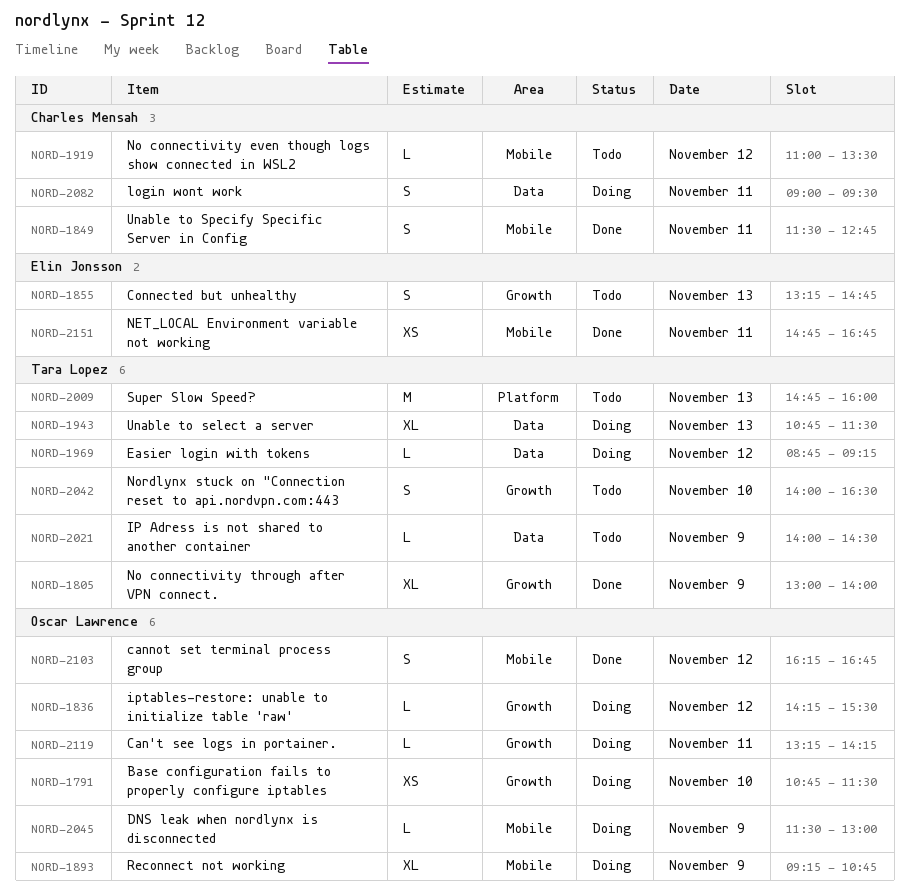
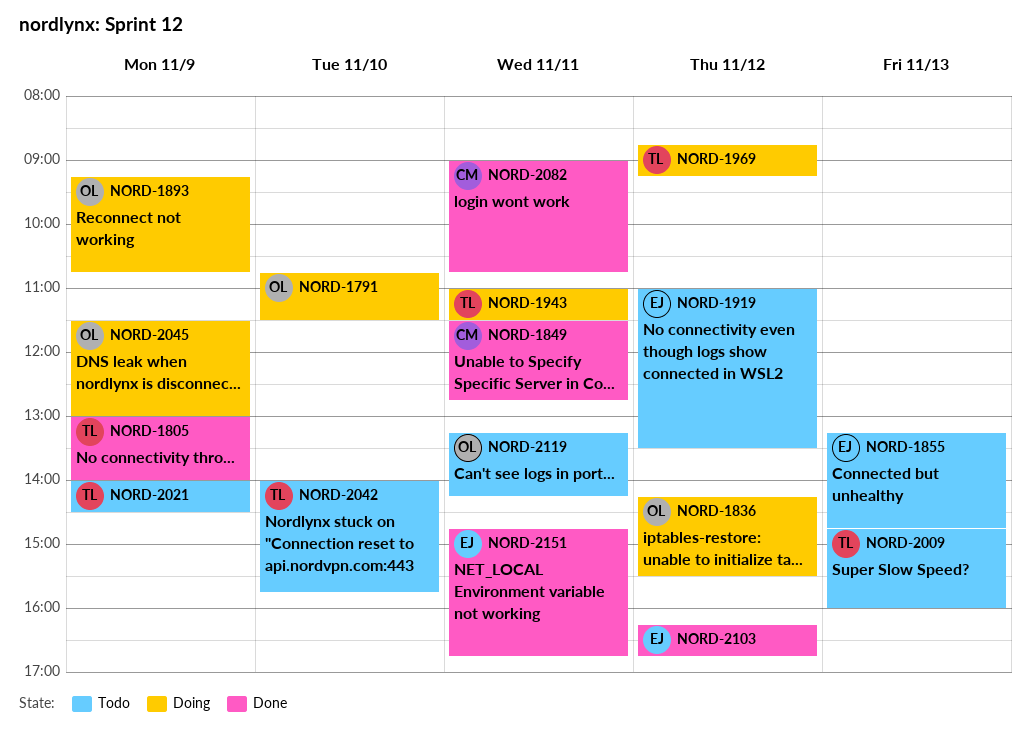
NORD-1919, owner: Charles Mensah -> Elin Jonsson
NORD-1943, day: Nov 13 -> Nov 11
NORD-1943, begins: 10:45 -> 11:00
NORD-2042, ends: 16:30 -> 15:45
NORD-2082, status: Doing -> Done
NORD-2082, ends: 09:30 -> 10:45
NORD-2103, owner: Oscar Lawrence -> Elin Jonsson
NORD-2119, status: Doing -> Todo

